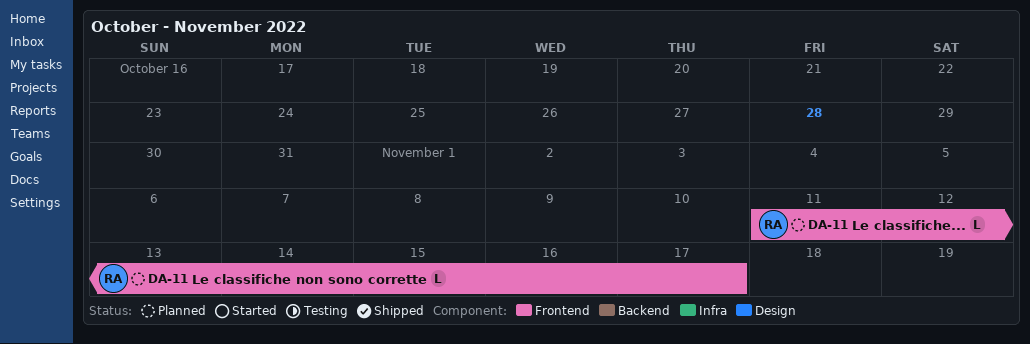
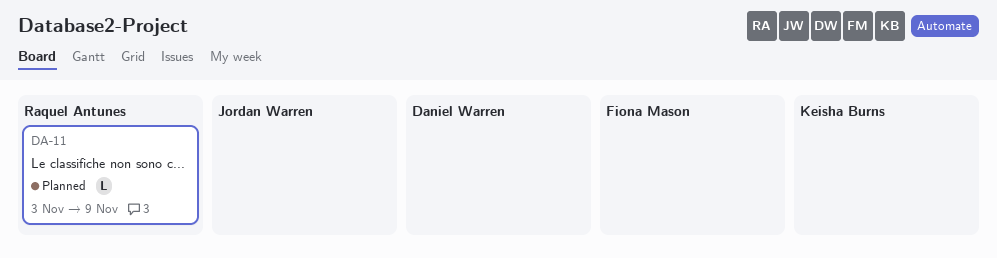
DA-11, start: Nov 11 -> Nov 3
DA-11, due: Nov 17 -> Nov 9

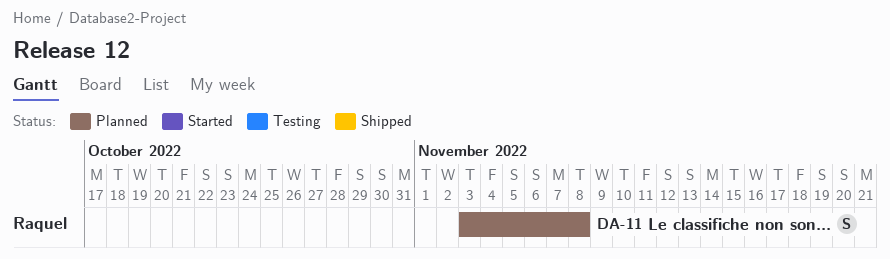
DA-11, estimate: L -> S
DA-11, due: Nov 9 -> Nov 8

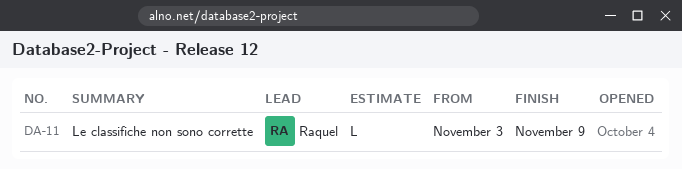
DA-11, estimate: S -> L
DA-11, due: Nov 8 -> Nov 9

